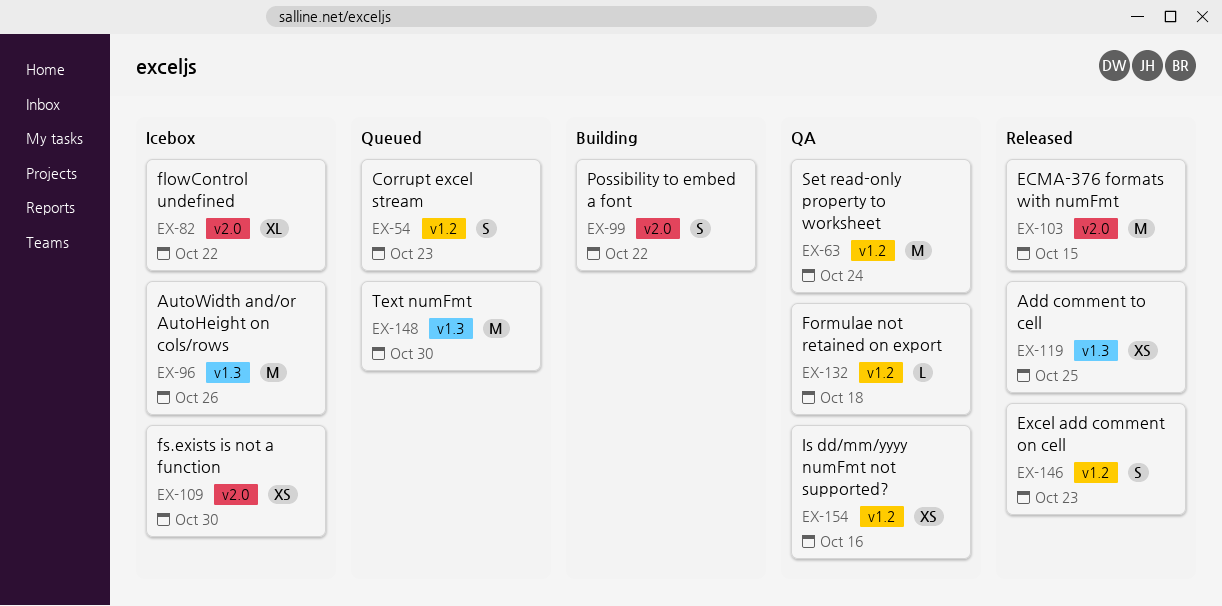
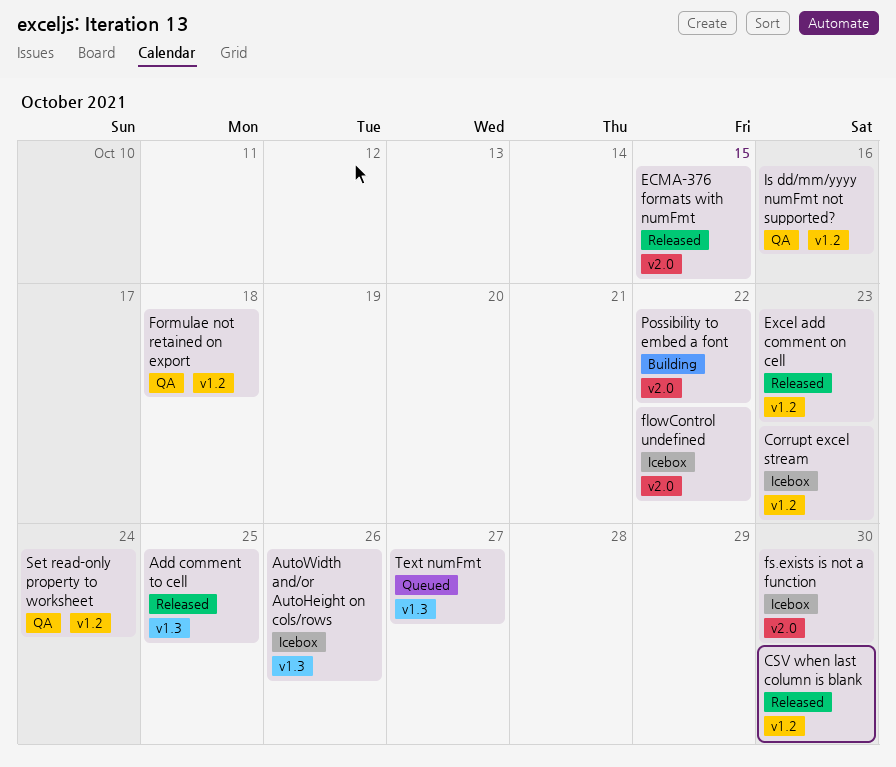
Corrupt excel stream, status: Queued -> Icebox
CSV when last column is blank: none -> present
Text numFmt, due: Oct 30 -> Oct 27

